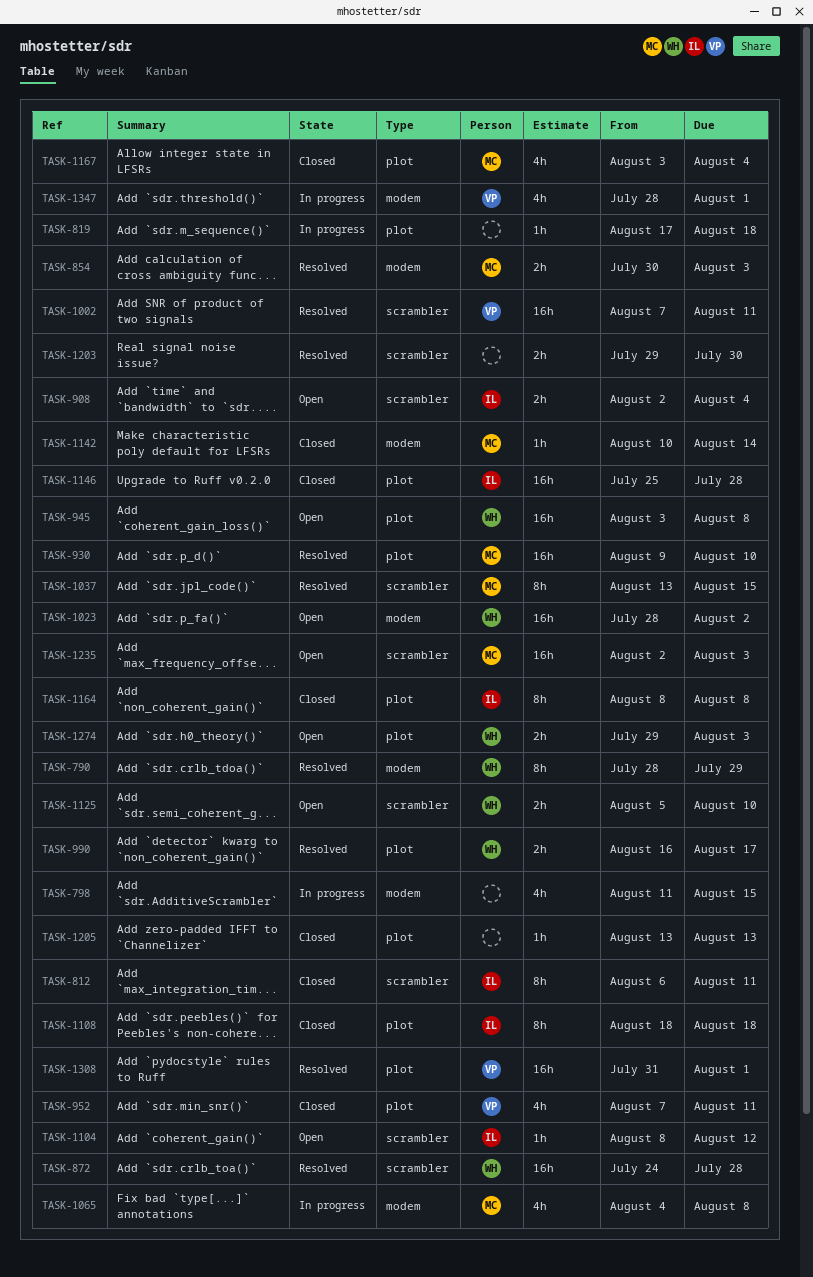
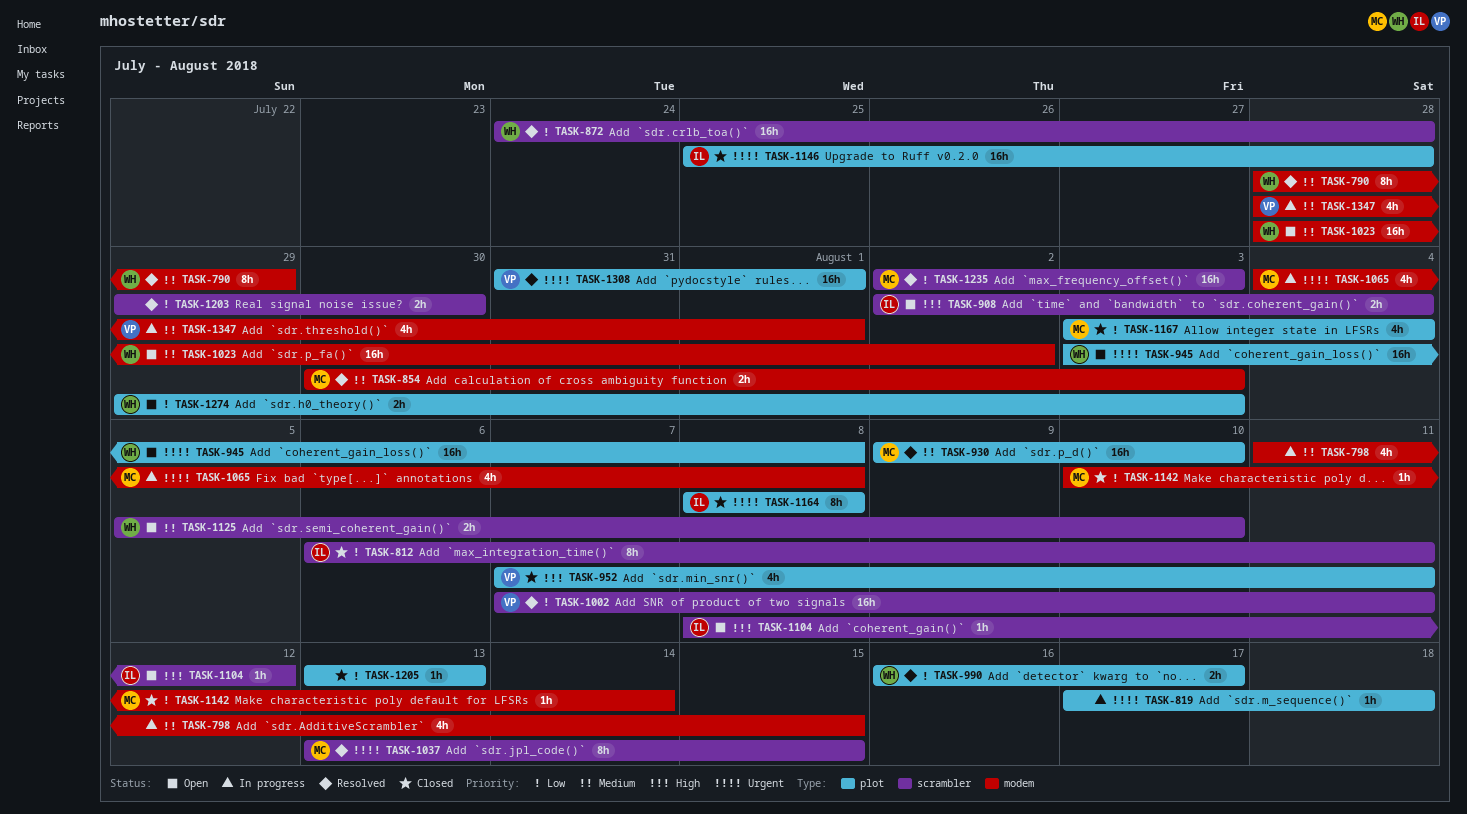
TASK-1108: present -> none
TASK-1235, status: Open -> Resolved

